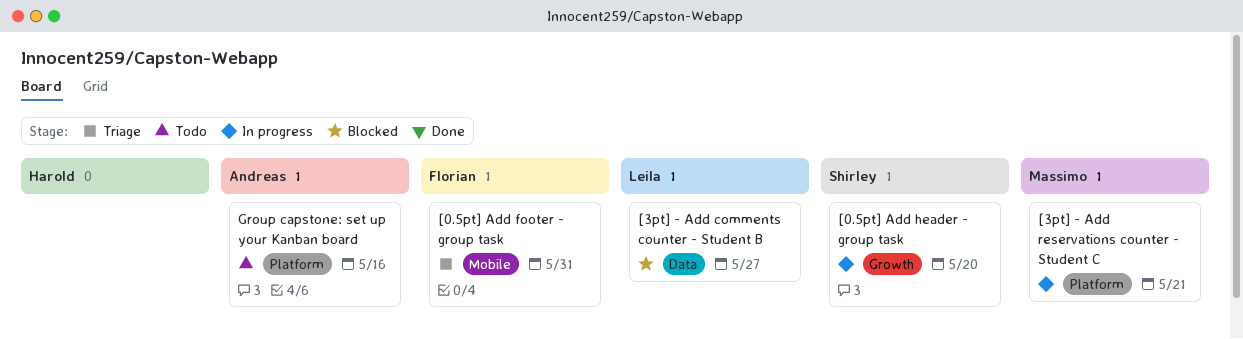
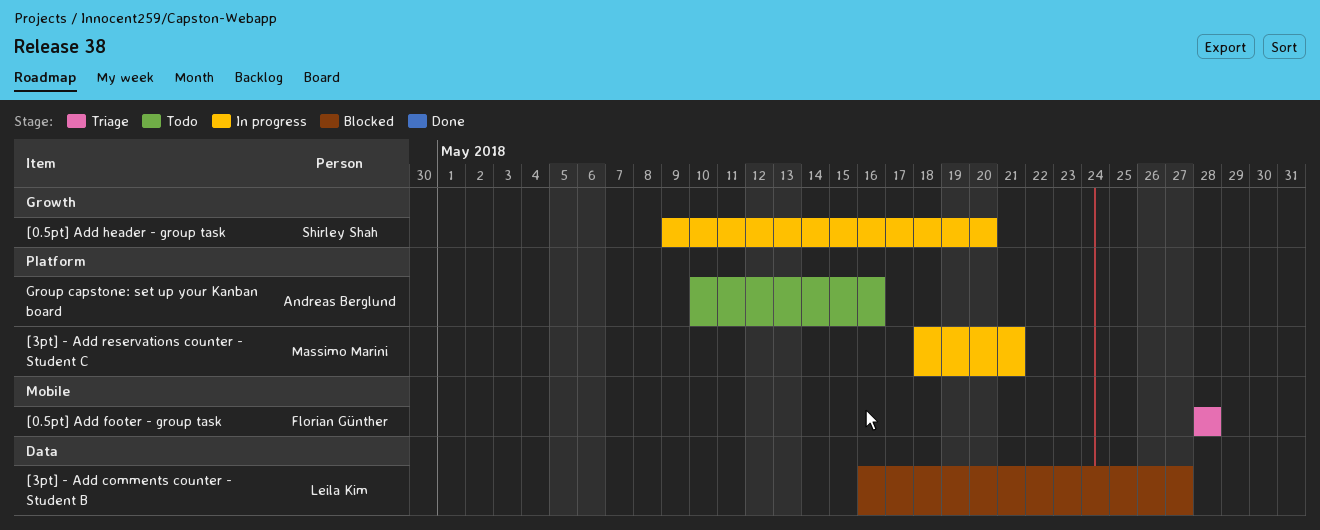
[0.5pt] Add footer - group task, due: May 31 -> May 28

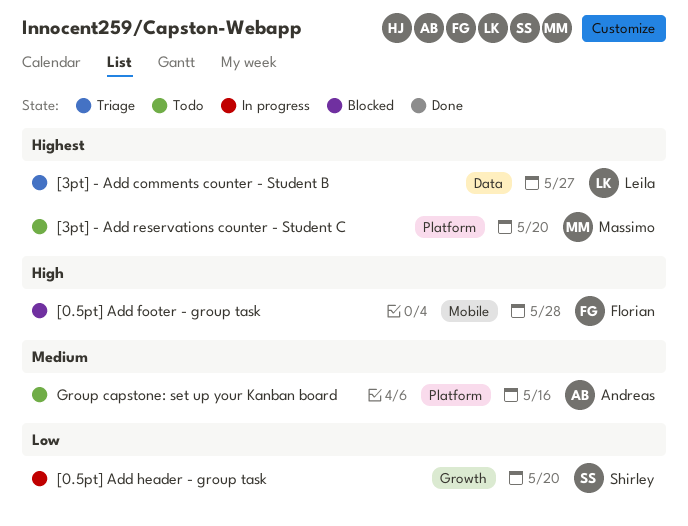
[0.5pt] Add footer - group task, status: Triage -> Blocked
[3pt] - Add comments counter - Student B, status: Blocked -> Triage
[3pt] - Add reservations counter - Student C, status: In progress -> Todo
[3pt] - Add reservations counter - Student C, due: May 21 -> May 20

